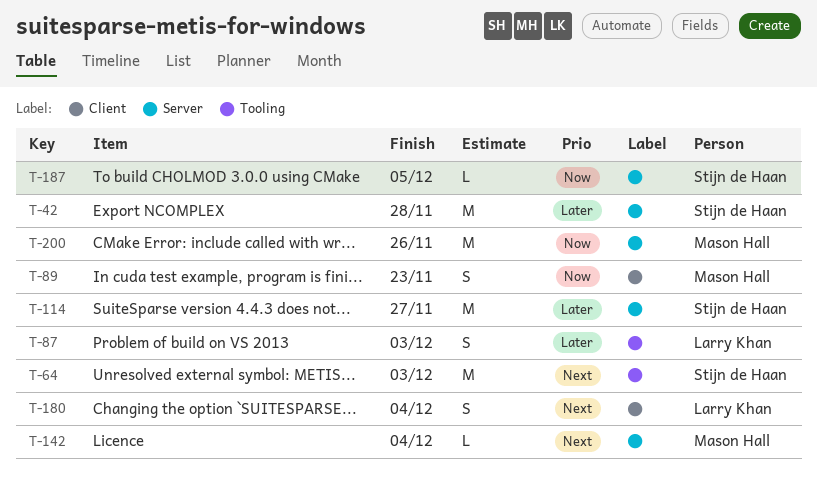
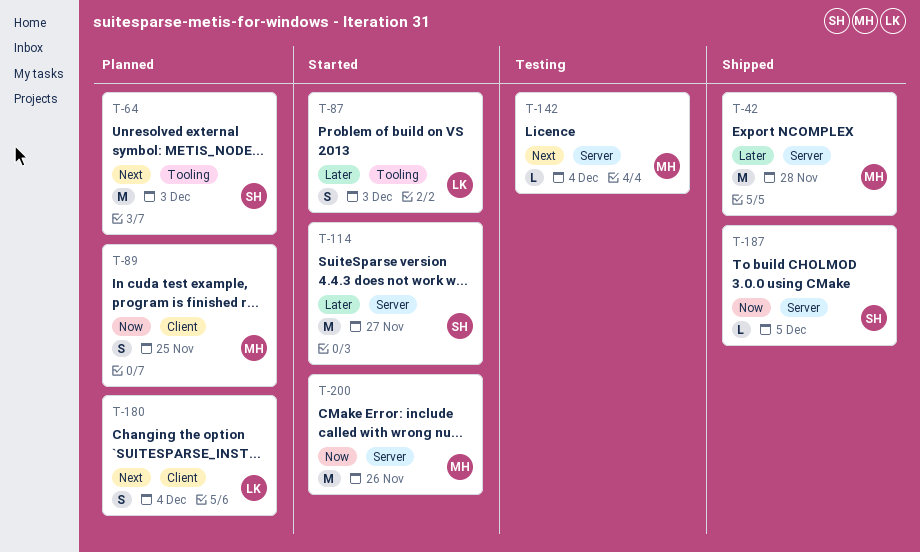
T-42, owner: Stijn de Haan -> Mason Hall
T-89, due: Nov 23 -> Nov 25

